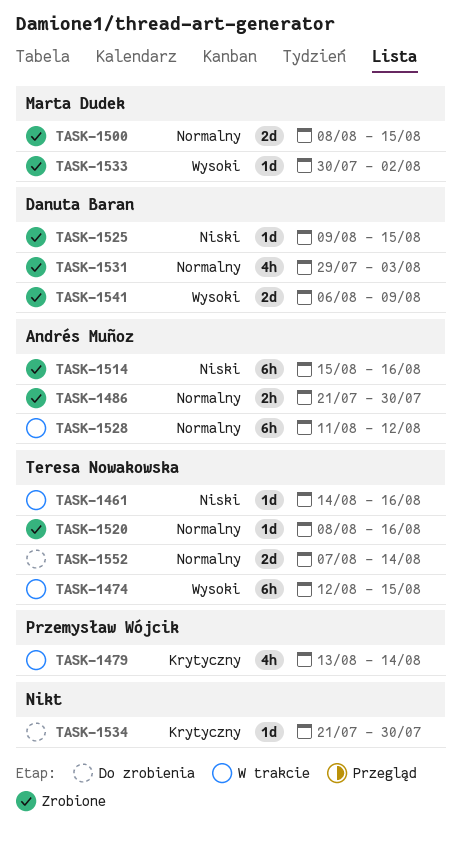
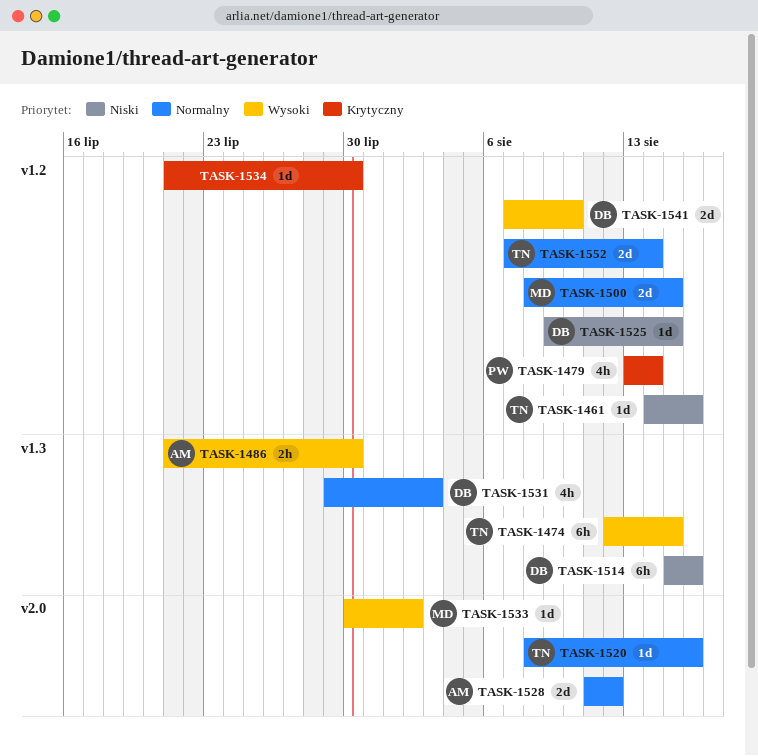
TASK-1486, priority: Normalny -> Wysoki
TASK-1514, owner: Andrés Muñoz -> Danuta Baran
TASK-1528, estimate: 6h -> 2d
TASK-1541, start: Aug 6 -> Aug 7
TASK-1541, due: Aug 9 -> Aug 10

